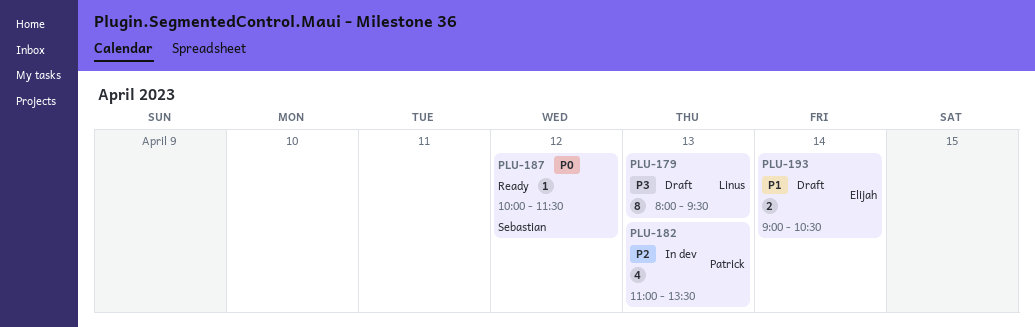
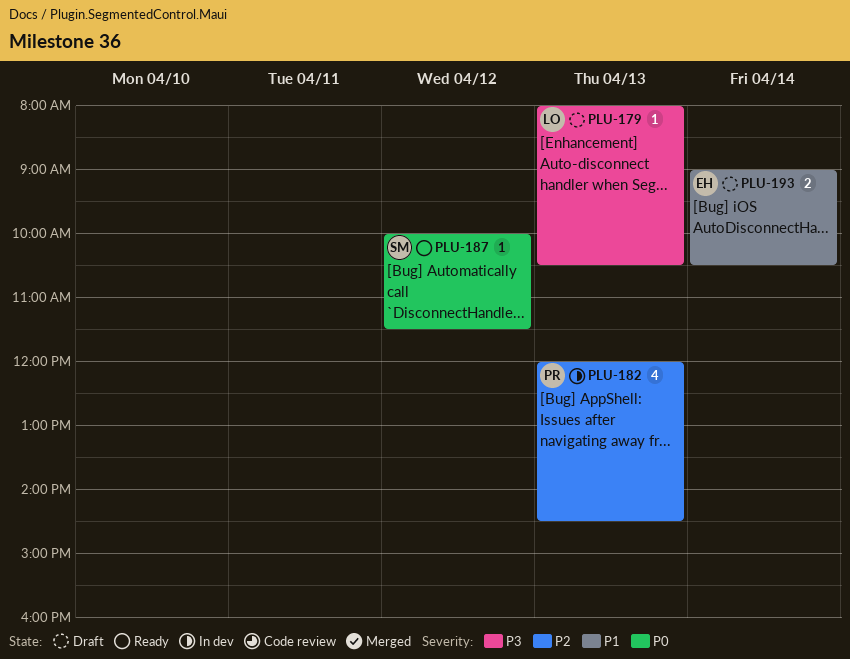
PLU-179, estimate: 8 -> 1
PLU-179, ends: 09:30 -> 10:30
PLU-182, begins: 11:00 -> 12:00
PLU-182, ends: 13:30 -> 14:30

